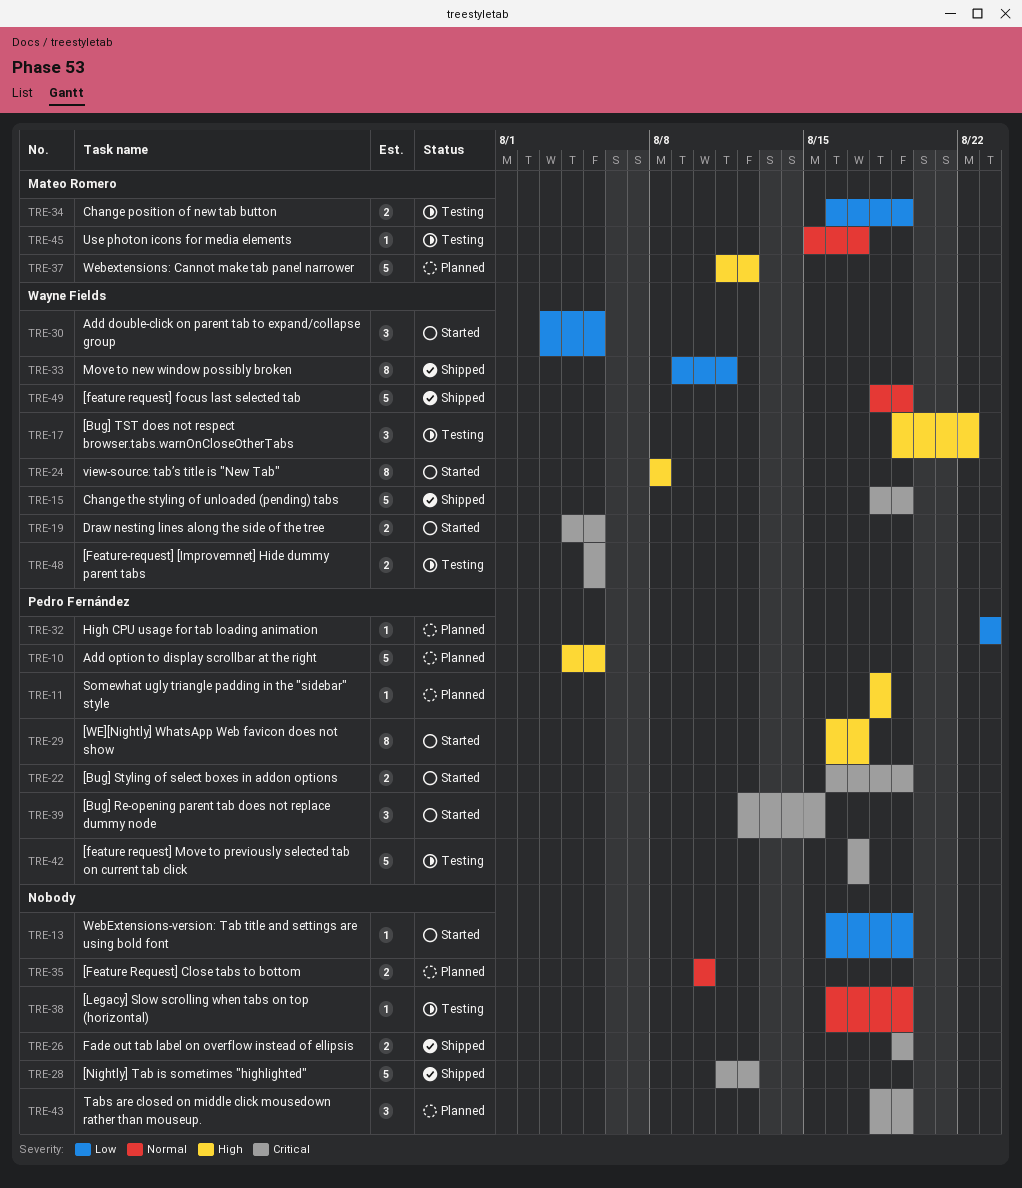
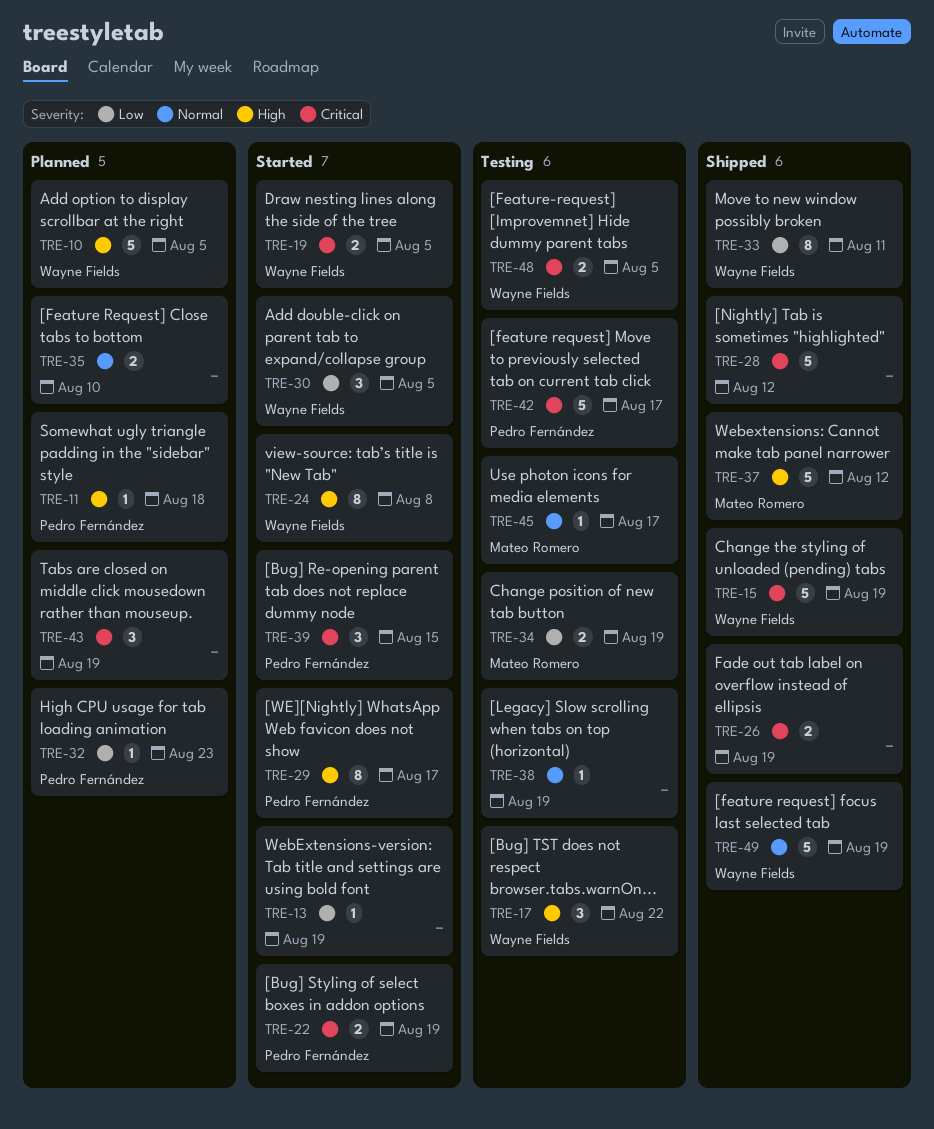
TRE-10, owner: Pedro Fernández -> Wayne Fields
TRE-37, status: Planned -> Shipped

